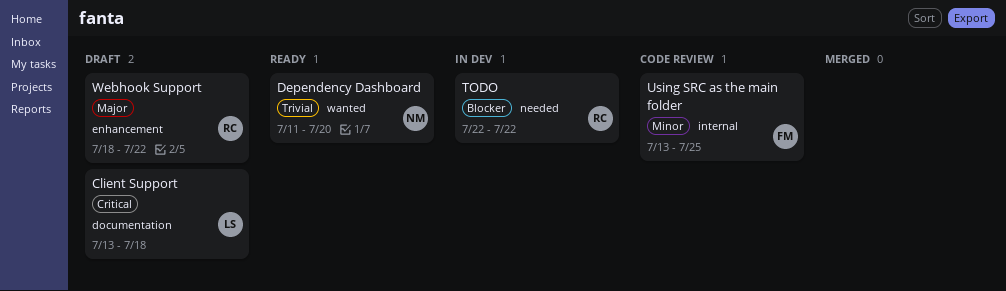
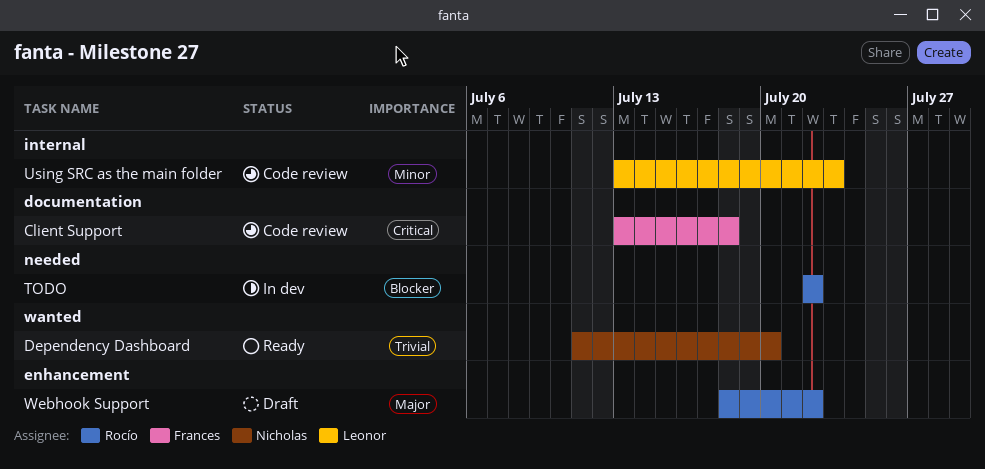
Client Support, status: Draft -> Code review
Client Support, owner: Leonor -> Frances
Using SRC as the main folder, owner: Frances -> Leonor
Using SRC as the main folder, due: Jul 25 -> Jul 23

